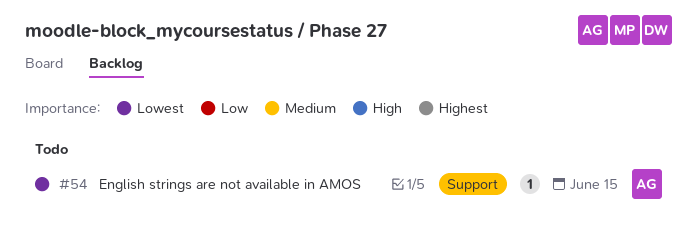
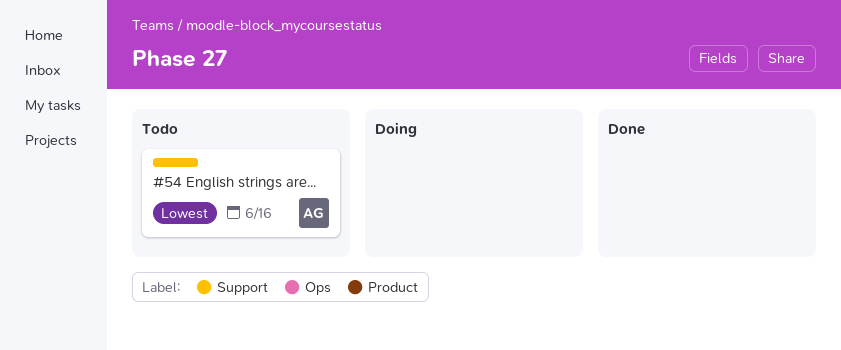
#54, due: Jun 15 -> Jun 16

